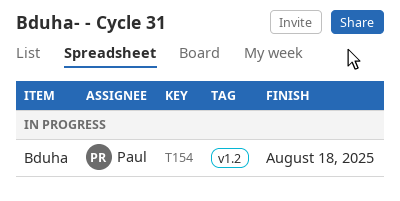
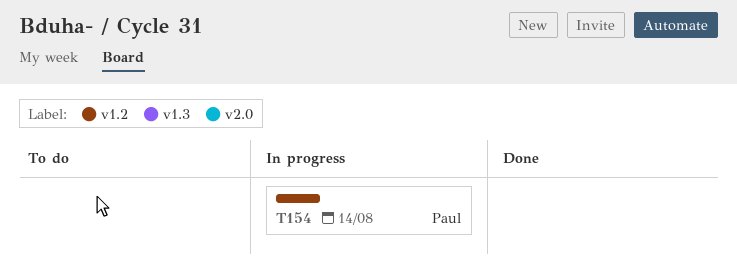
T154, due: Aug 18 -> Aug 14

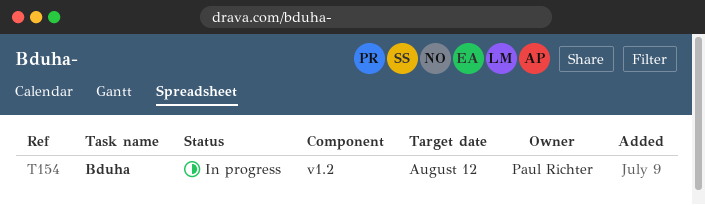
T154, due: Aug 14 -> Aug 12

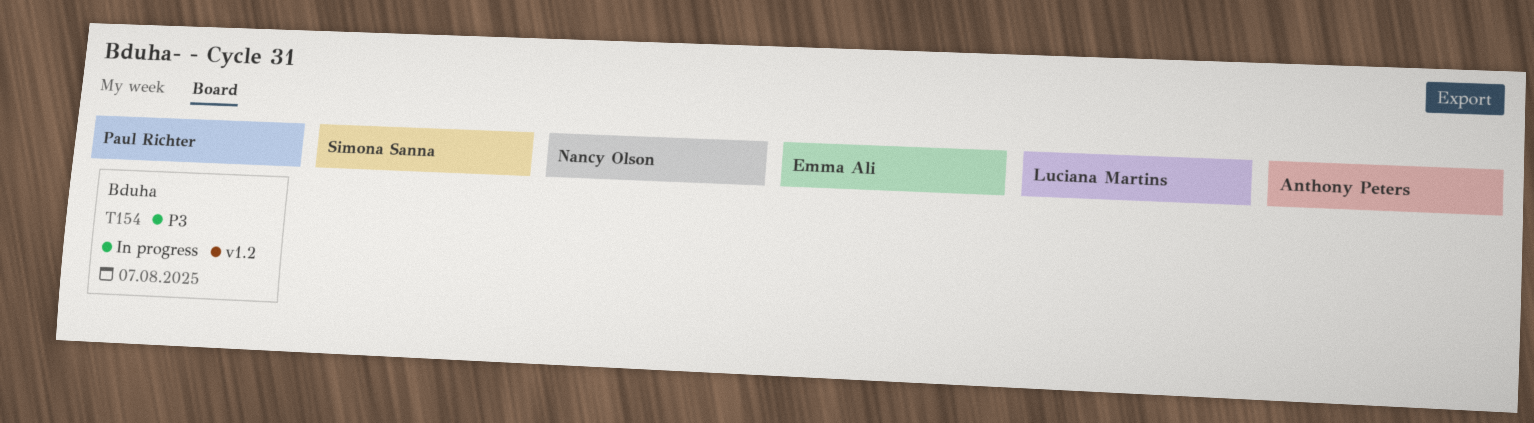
T154, due: Aug 12 -> Aug 7

